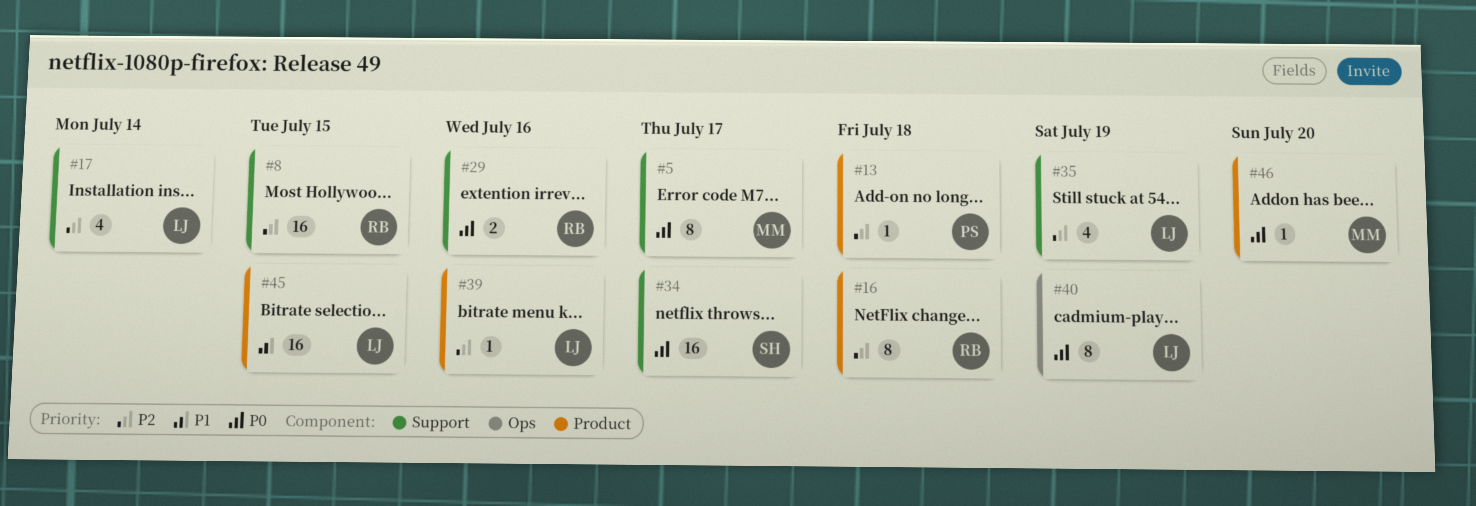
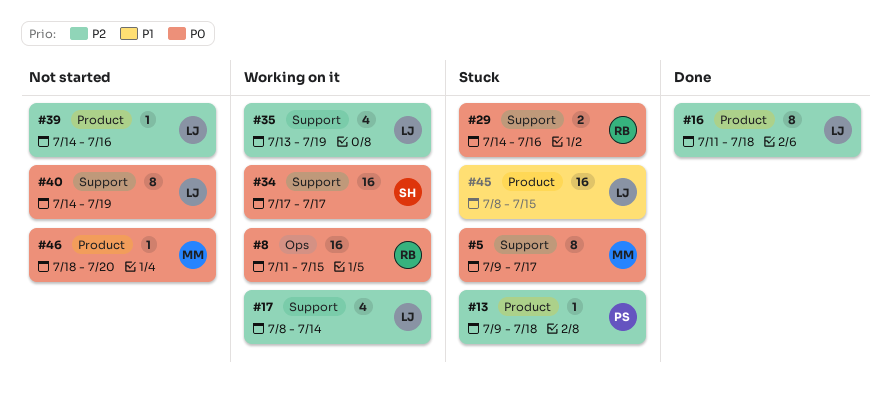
#8, priority: P2 -> P0
#8, label: Support -> Ops
#16, owner: RB -> LJ
#40, label: Ops -> Support

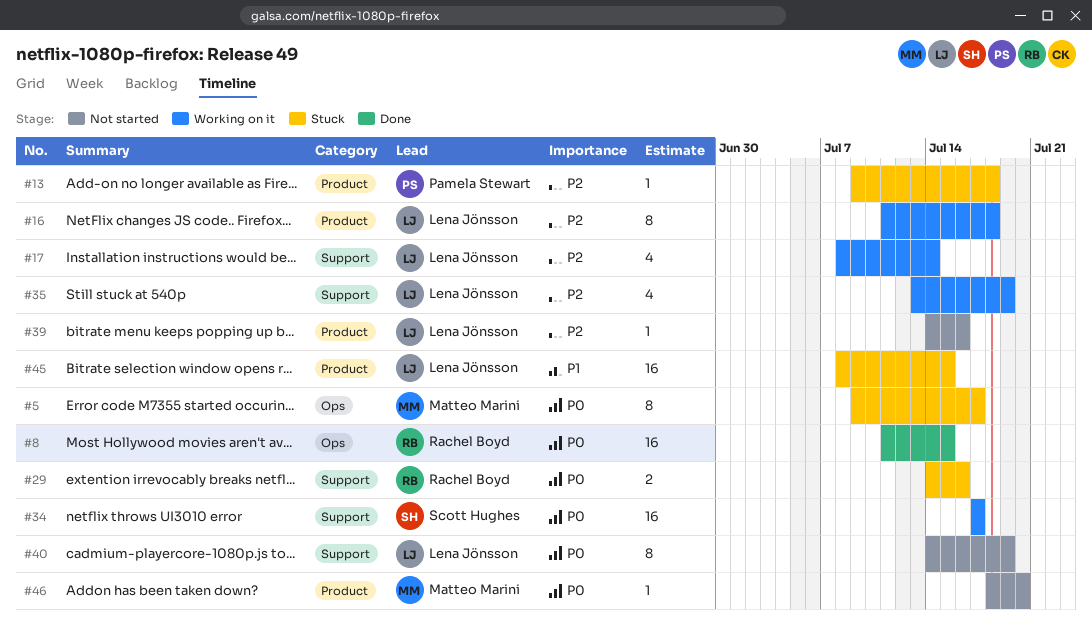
#5, label: Support -> Ops
#8, status: Working on it -> Done
#16, status: Done -> Working on it

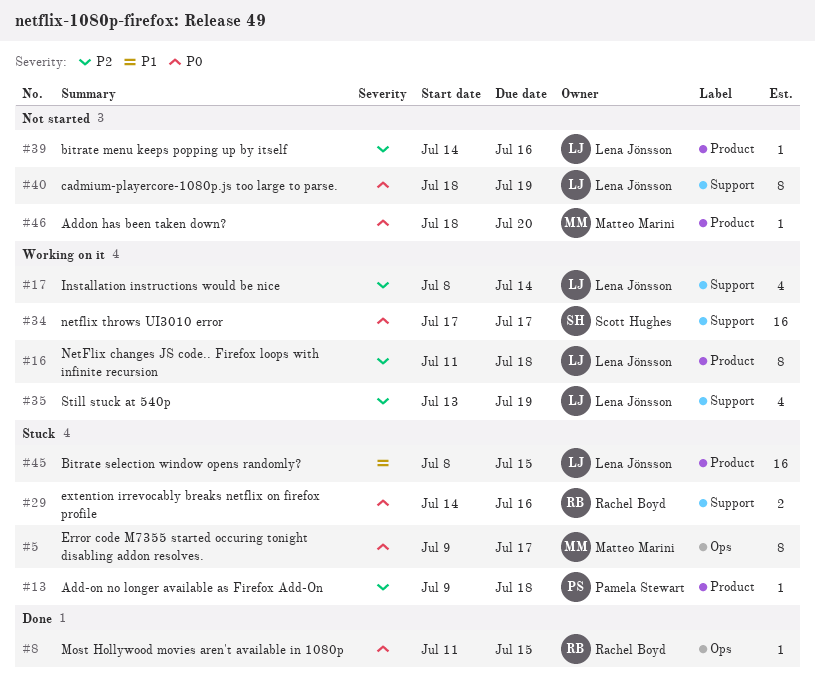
#8, estimate: 16 -> 1
#40, start: Jul 14 -> Jul 18

